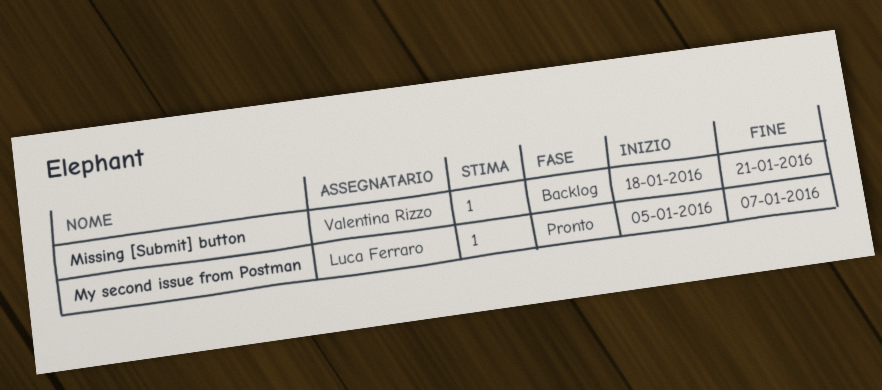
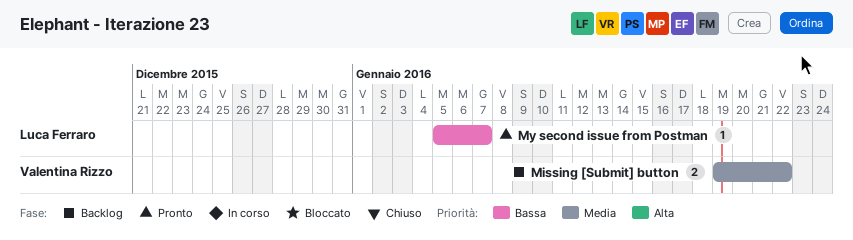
Missing [Submit] button, estimate: 1 -> 2
Missing [Submit] button, start: Jan 18 -> Jan 19
Missing [Submit] button, due: Jan 21 -> Jan 22

